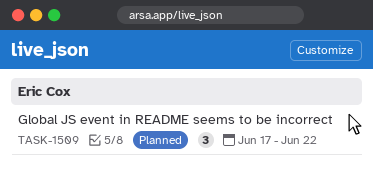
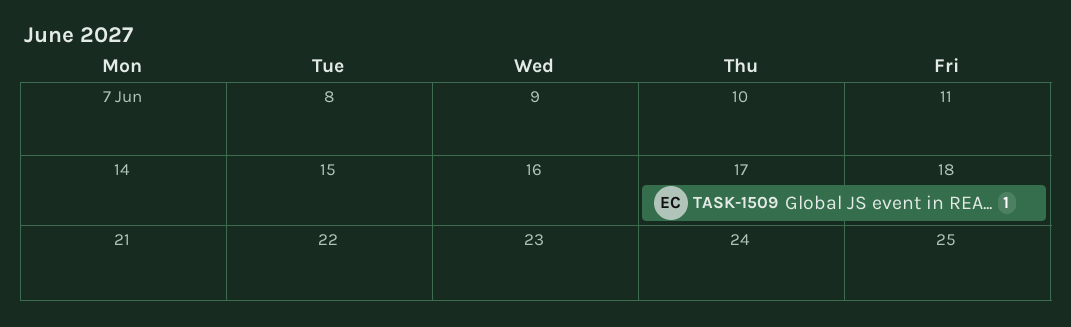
TASK-1509, estimate: 3 -> 1
TASK-1509, due: Jun 22 -> Jun 18

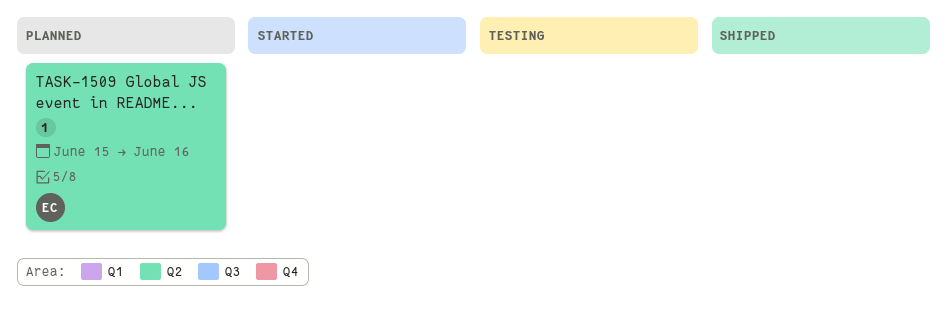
TASK-1509, start: Jun 17 -> Jun 15
TASK-1509, due: Jun 18 -> Jun 16

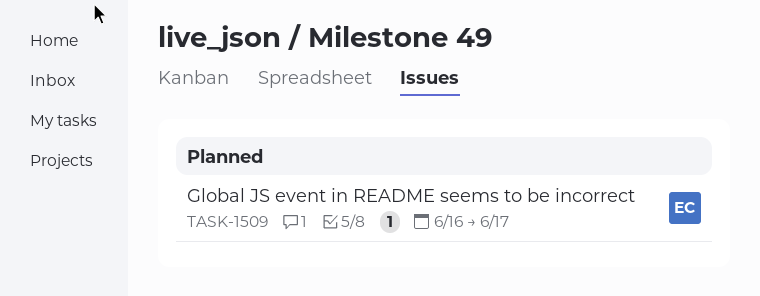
TASK-1509, start: Jun 15 -> Jun 16
TASK-1509, due: Jun 16 -> Jun 17

